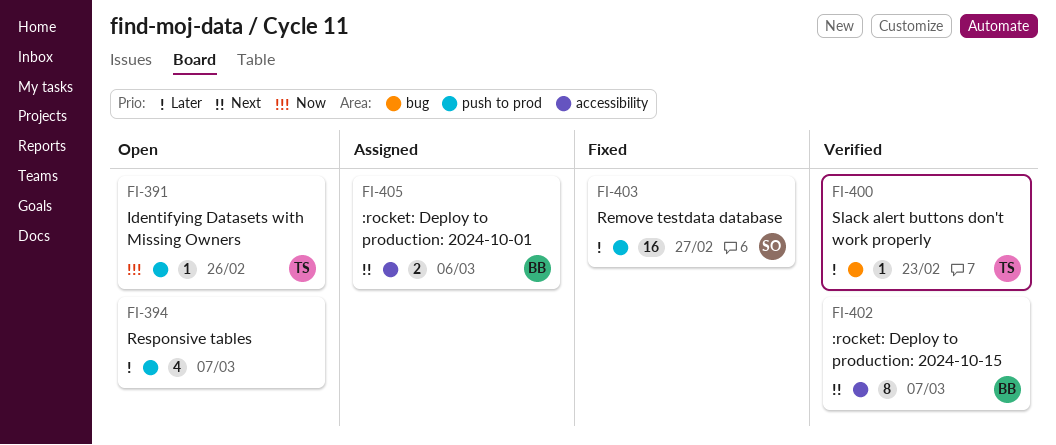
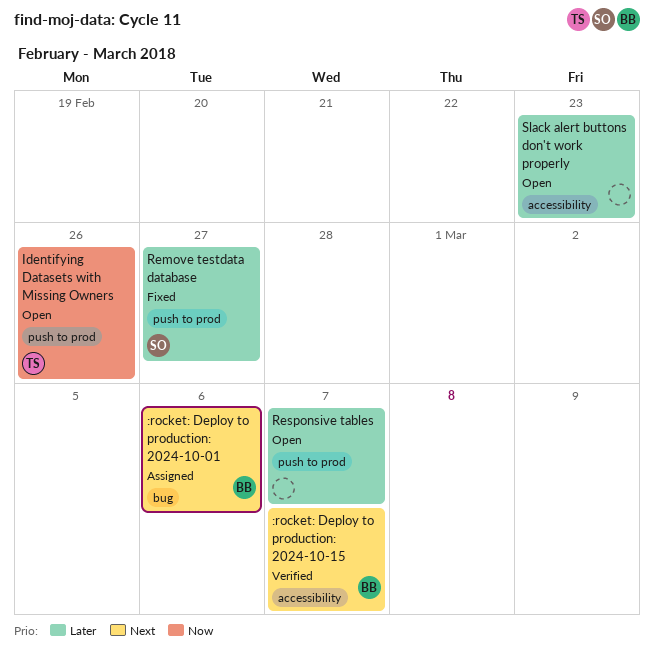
:rocket: Deploy to production: 2024-10-01, label: accessibility -> bug
Slack alert buttons don't work properly, status: Verified -> Open
Slack alert buttons don't work properly, owner: TS -> none
Slack alert buttons don't work properly, label: bug -> accessibility

